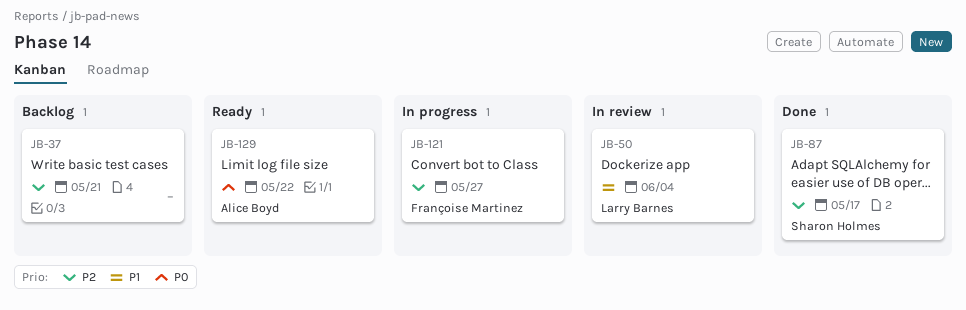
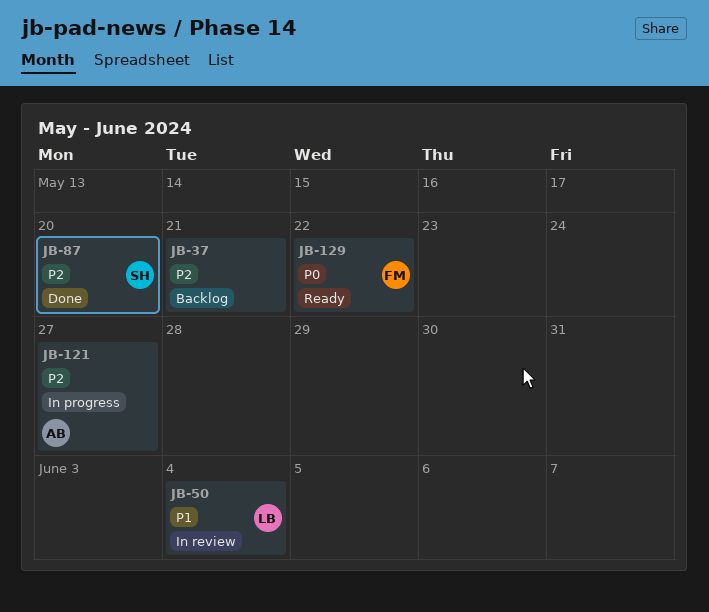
JB-87, due: May 17 -> May 20
JB-121, owner: Françoise Martinez -> Alice Boyd
JB-129, owner: Alice Boyd -> Françoise Martinez

